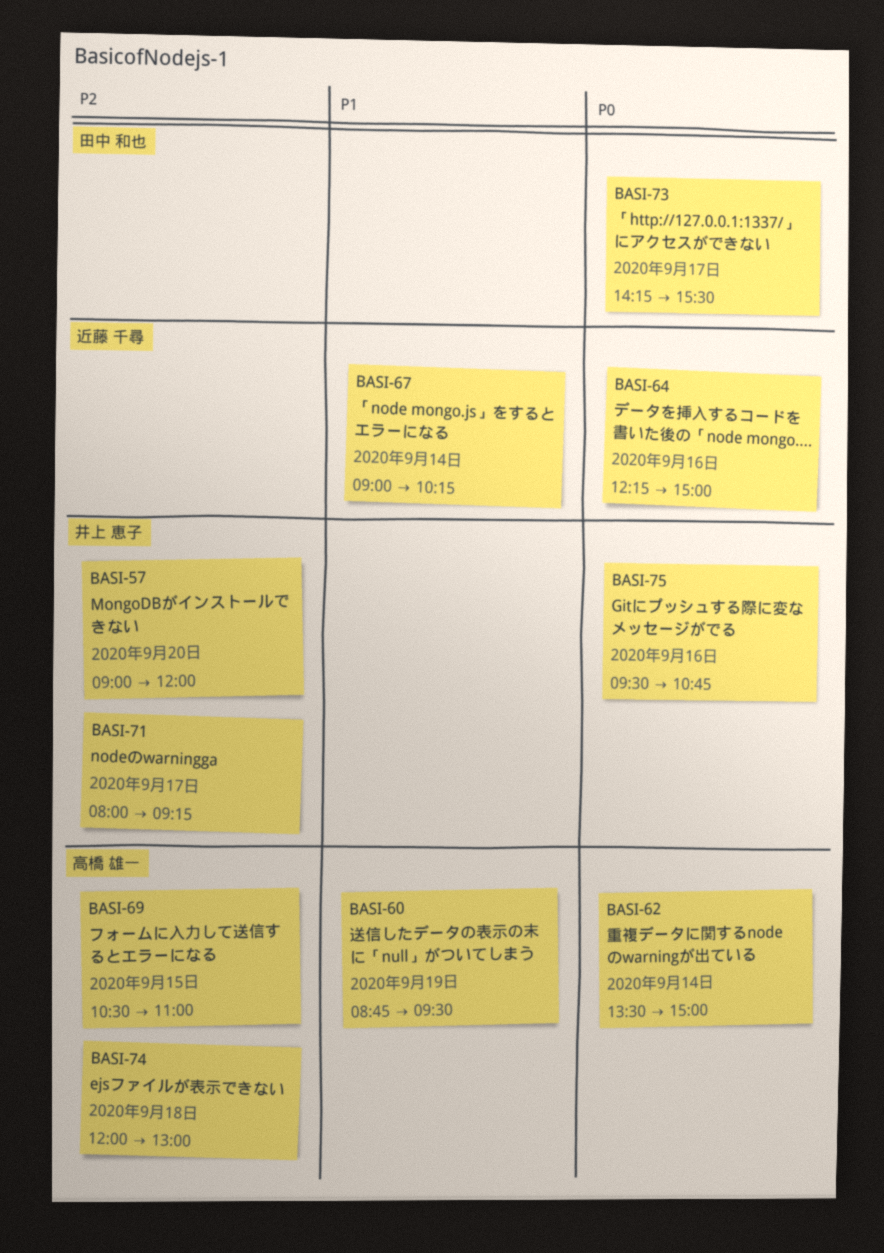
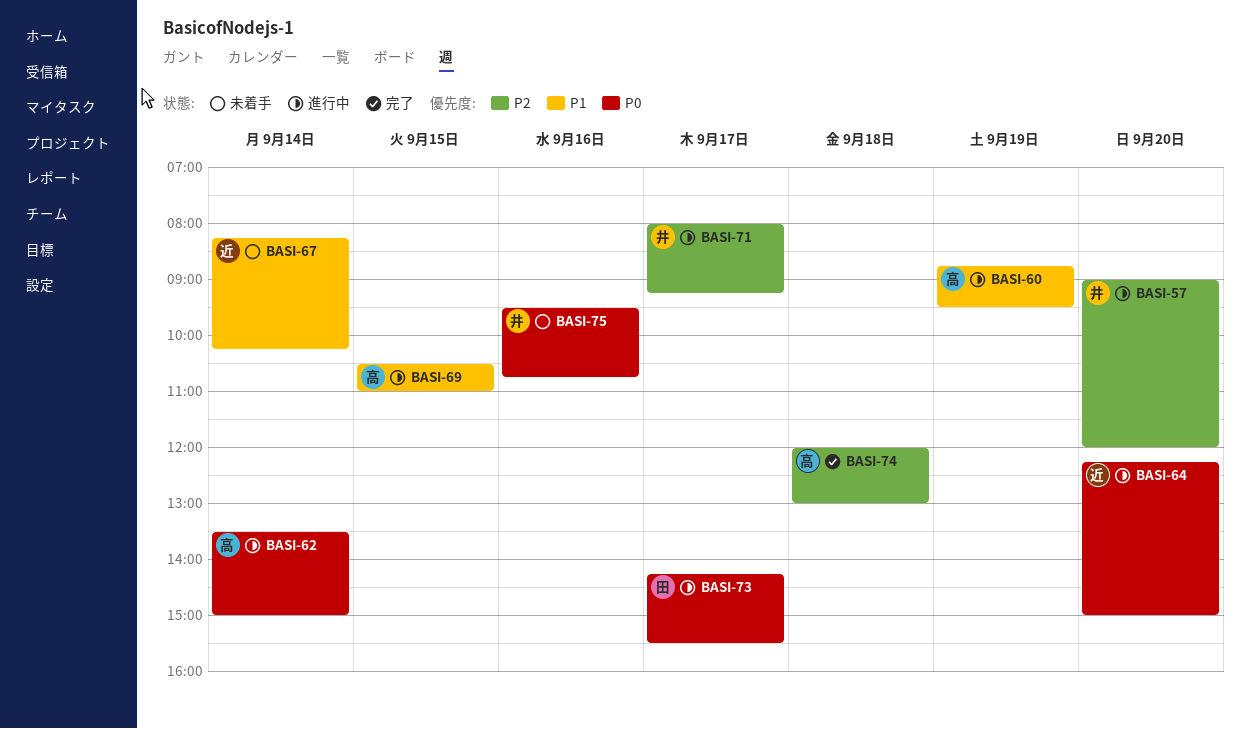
BASI-64, day: Sep 16 -> Sep 20
BASI-67, begins: 09:00 -> 08:15
BASI-69, priority: P2 -> P1

